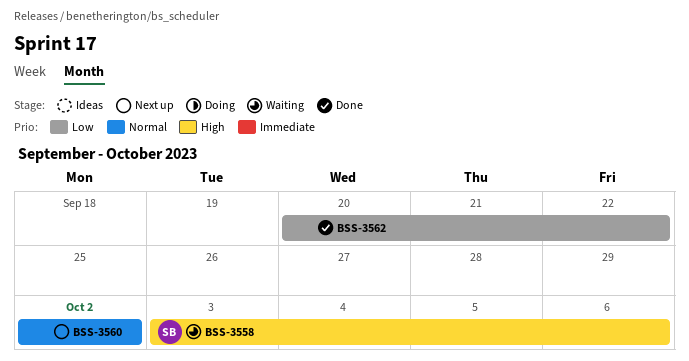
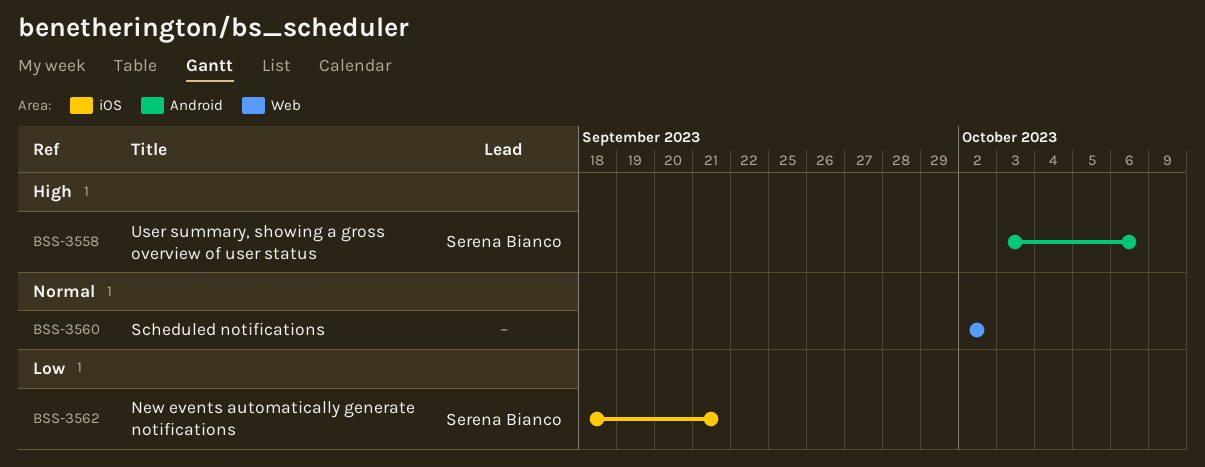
BSS-3562, owner: none -> Serena Bianco
BSS-3562, start: Sep 20 -> Sep 18
BSS-3562, due: Sep 22 -> Sep 21

